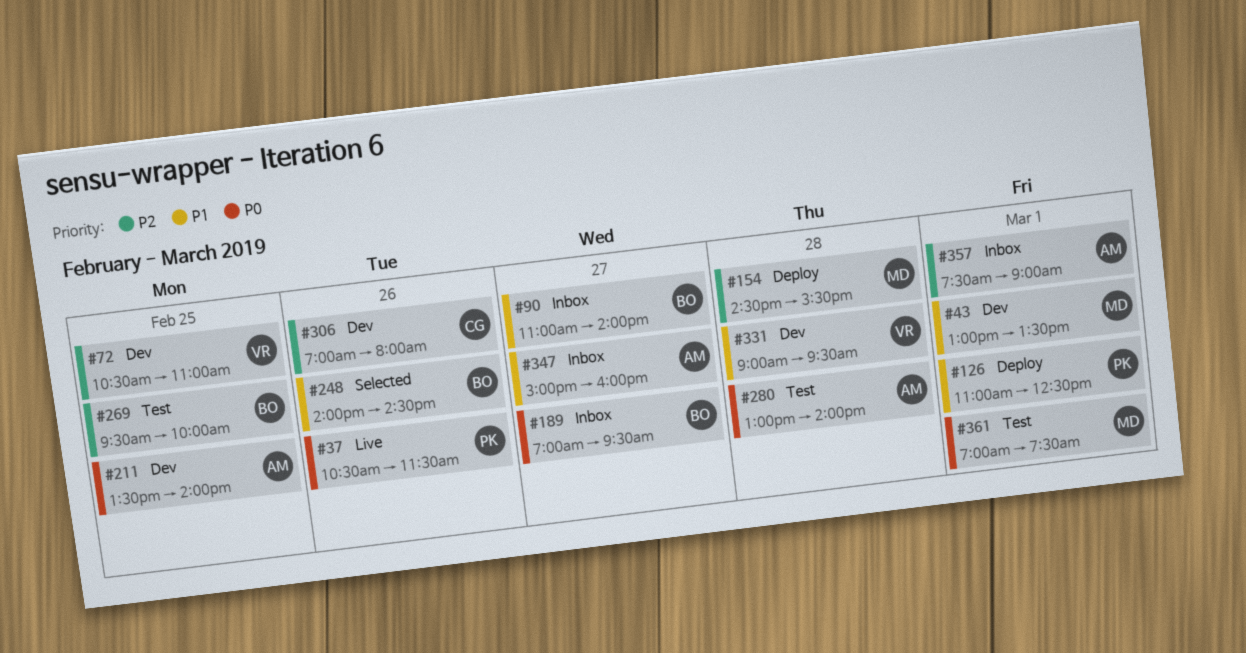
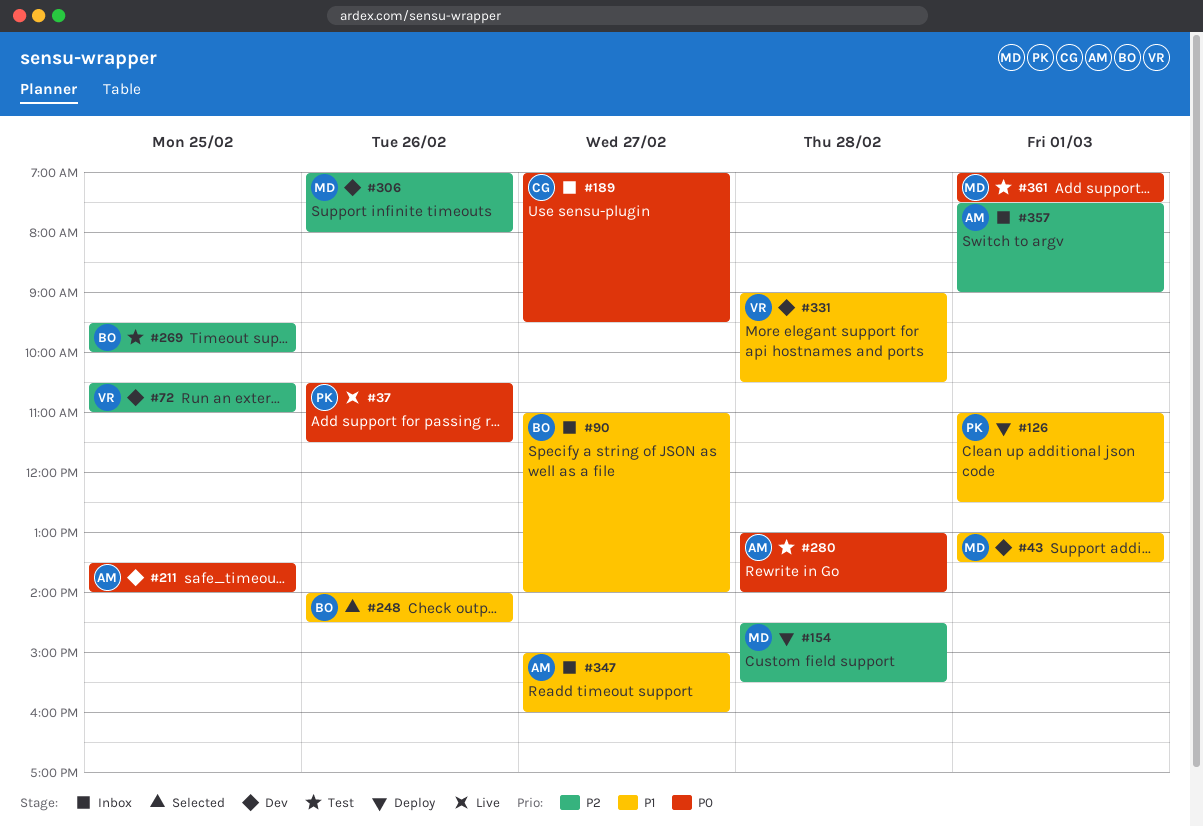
#189, owner: BO -> CG
#306, owner: CG -> MD
#331, ends: 09:30 -> 10:30

